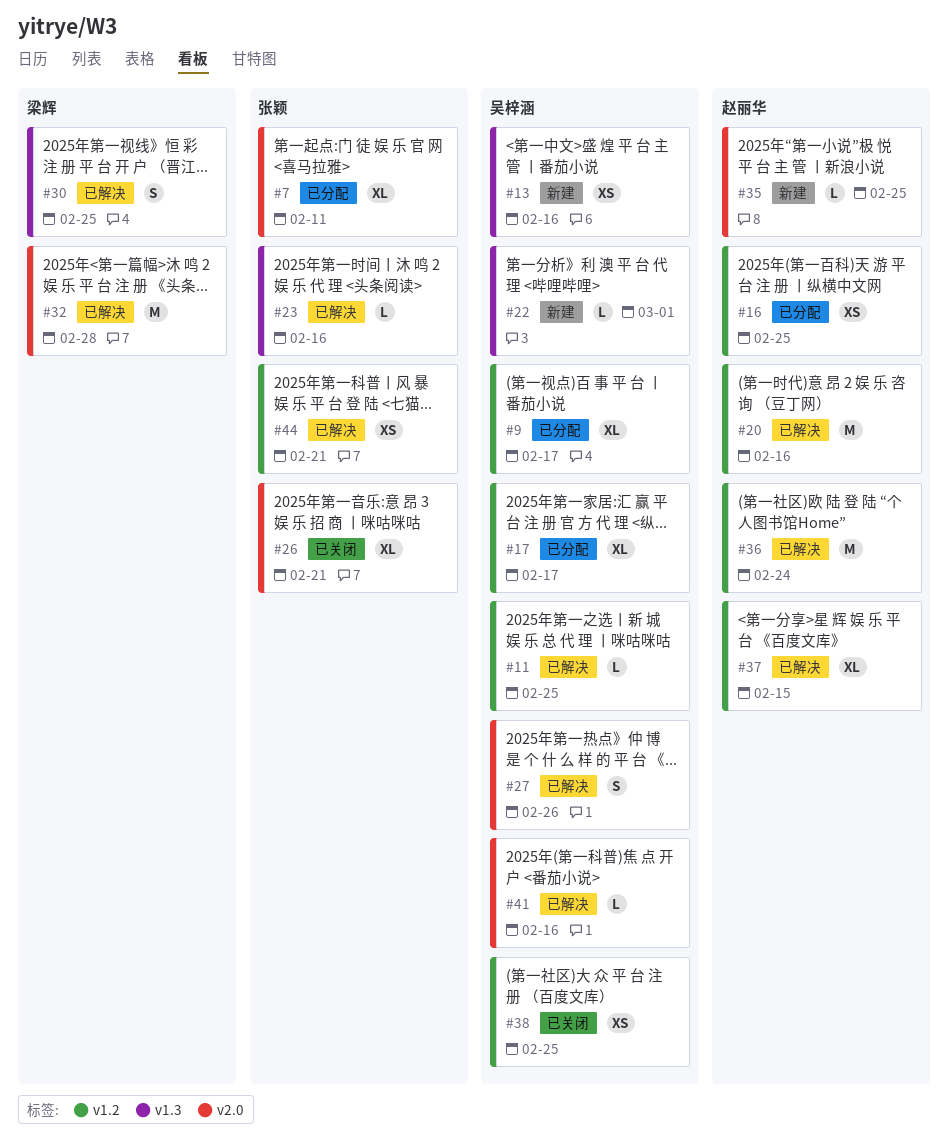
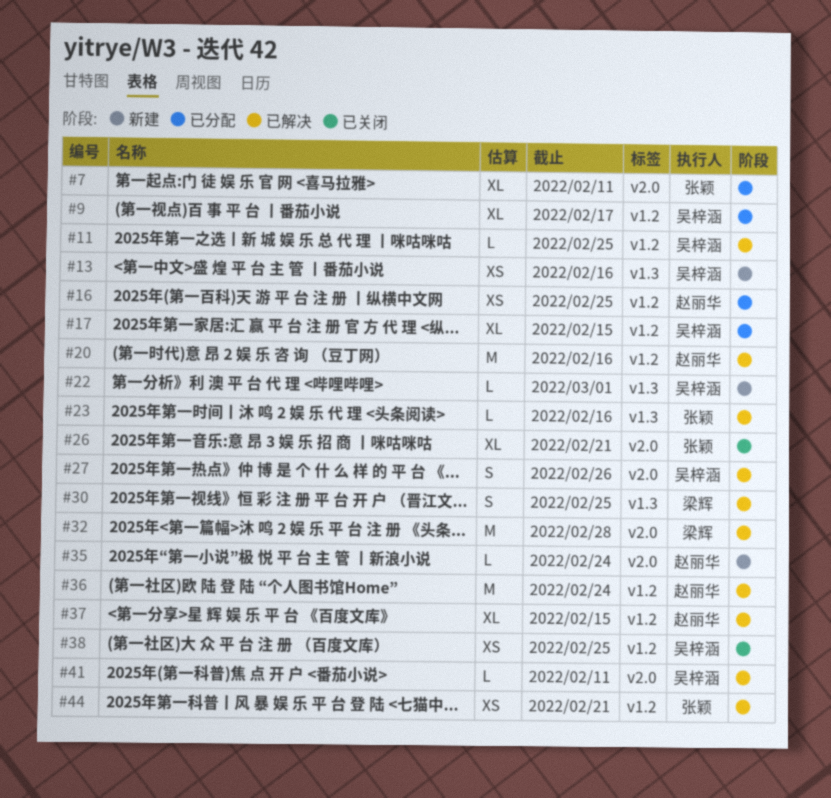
#17, due: Feb 17 -> Feb 15
#35, due: Feb 25 -> Feb 24
#41, due: Feb 16 -> Feb 11

